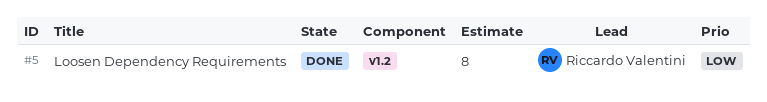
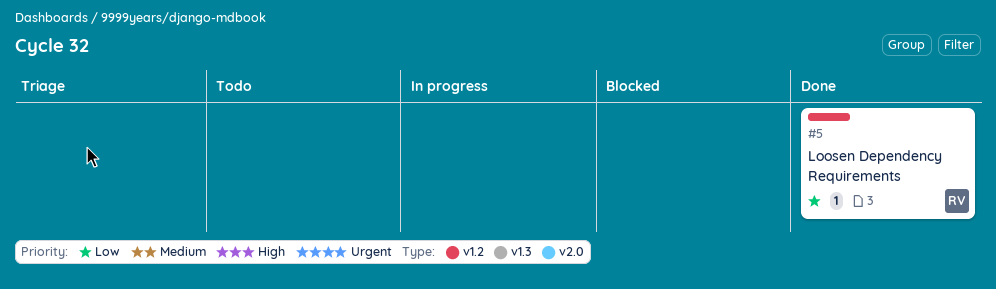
#5, estimate: 8 -> 1

